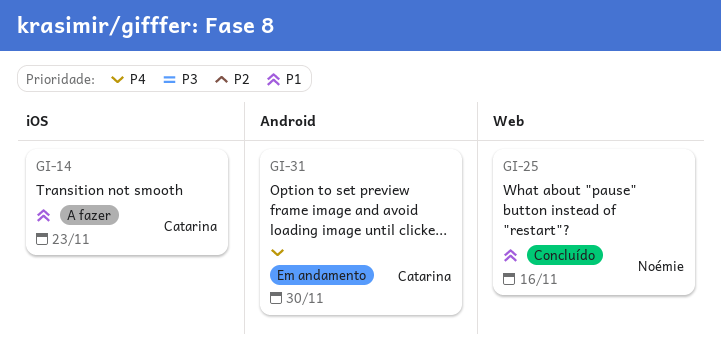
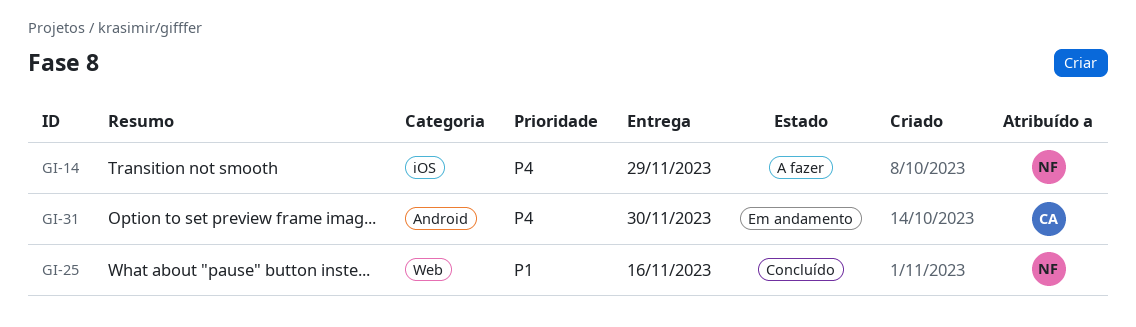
GI-14, owner: Catarina -> Noémie
GI-14, priority: P1 -> P4
GI-14, due: Nov 23 -> Nov 29

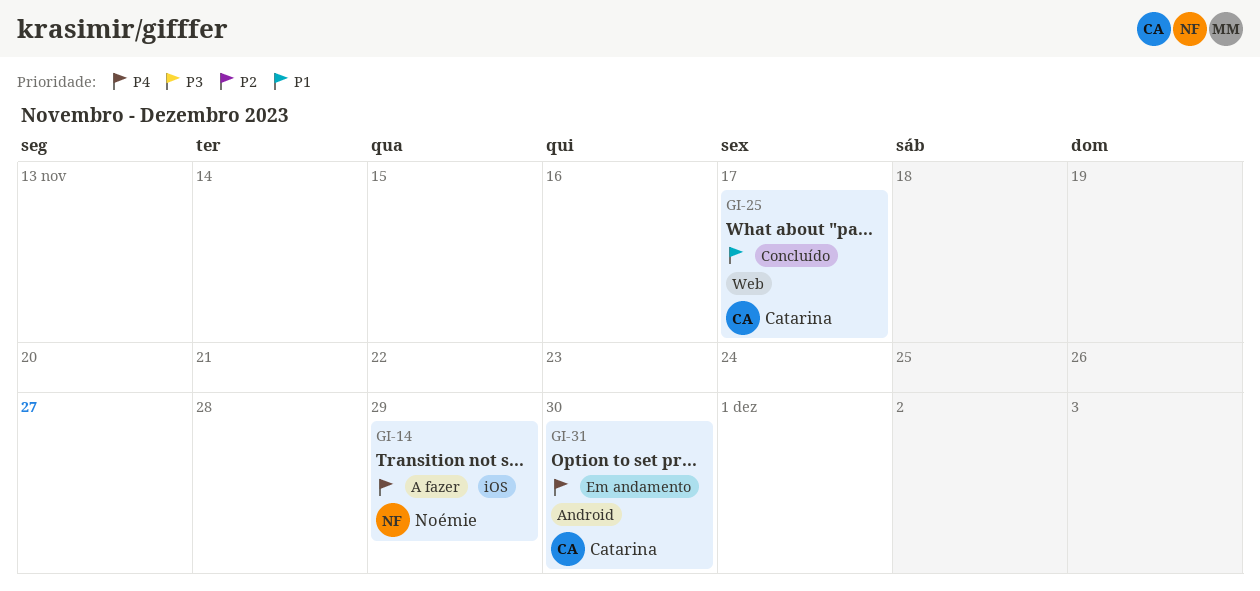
GI-25, owner: Noémie -> Catarina
GI-25, due: Nov 16 -> Nov 17

